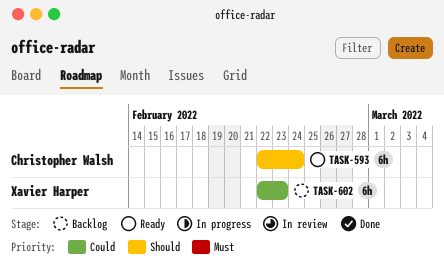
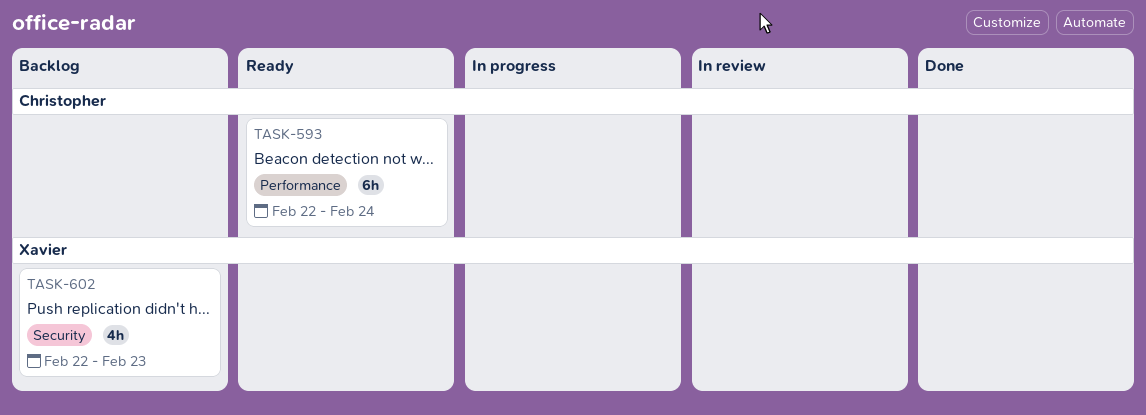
TASK-602, estimate: 6h -> 4h

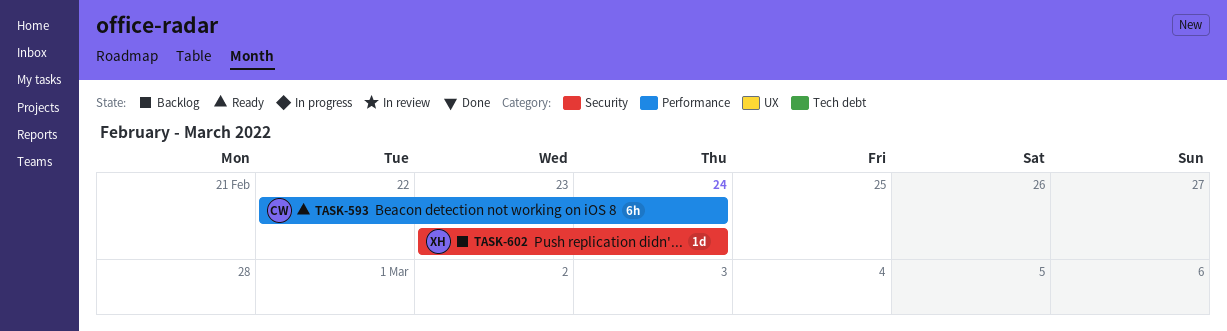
TASK-602, estimate: 4h -> 1d
TASK-602, start: Feb 22 -> Feb 23
TASK-602, due: Feb 23 -> Feb 24

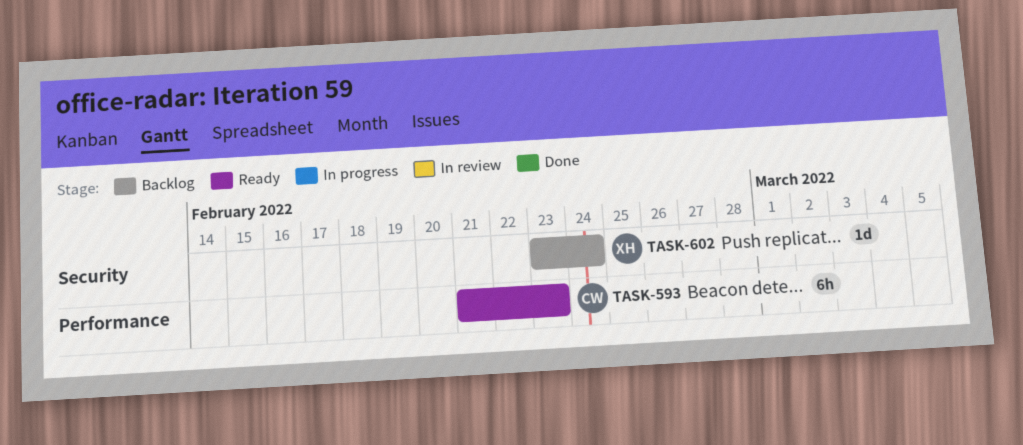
TASK-593, start: Feb 22 -> Feb 21
TASK-593, due: Feb 24 -> Feb 23

